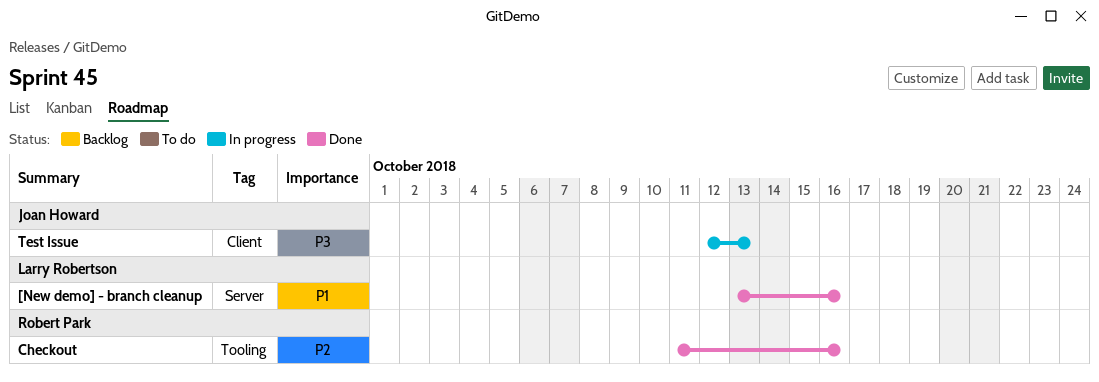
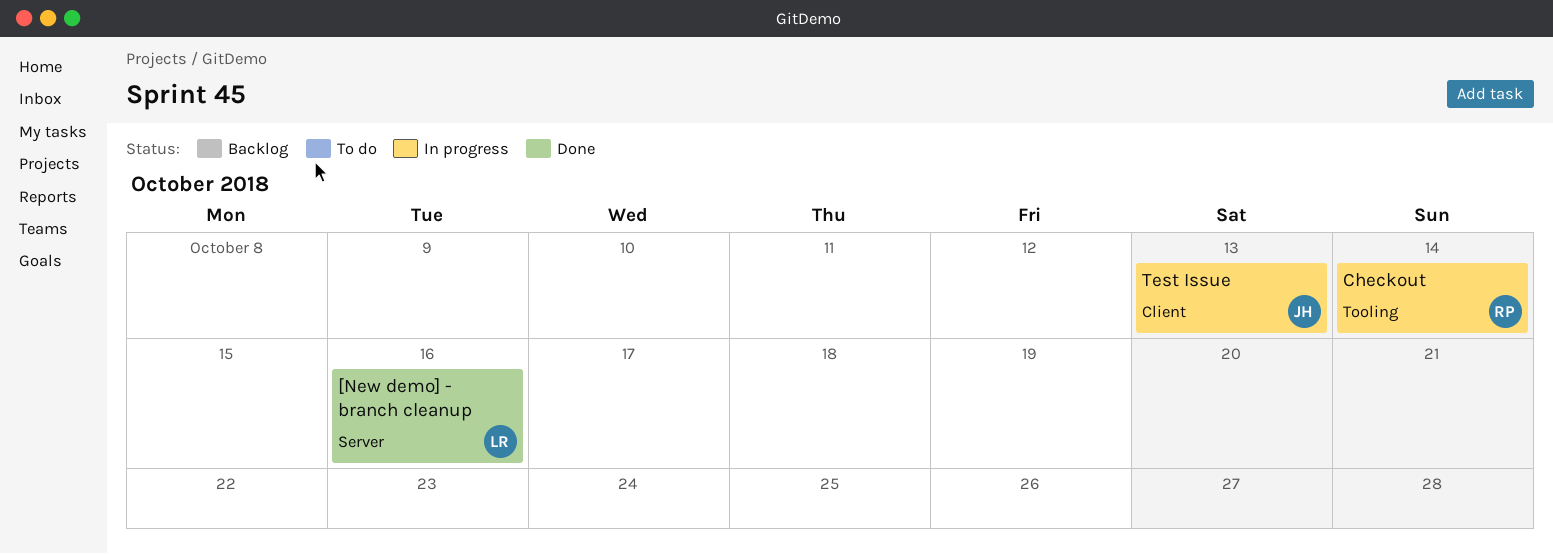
Checkout, status: Done -> In progress
Checkout, due: Oct 16 -> Oct 14

